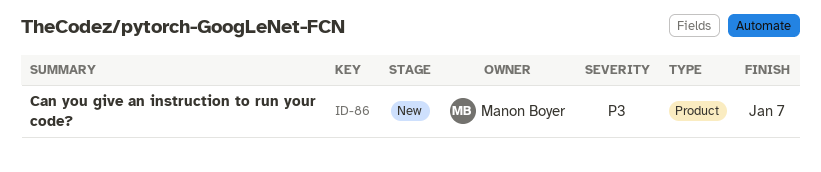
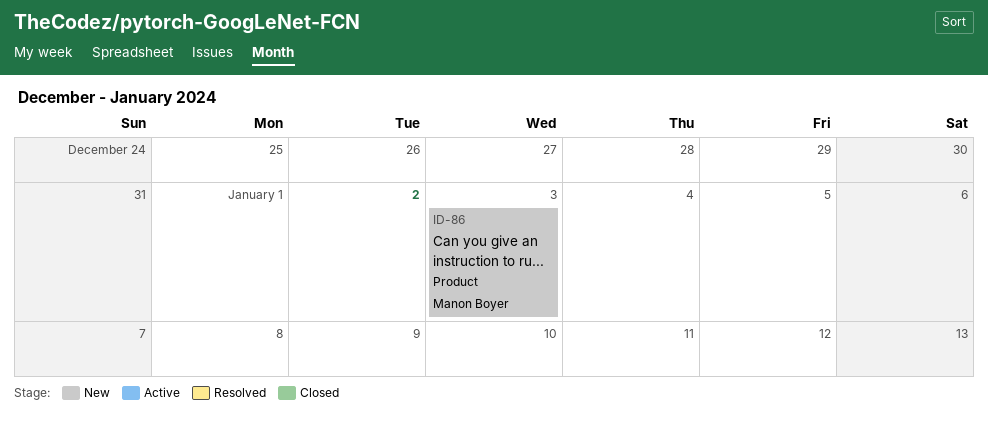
ID-86, due: Jan 7 -> Jan 3

